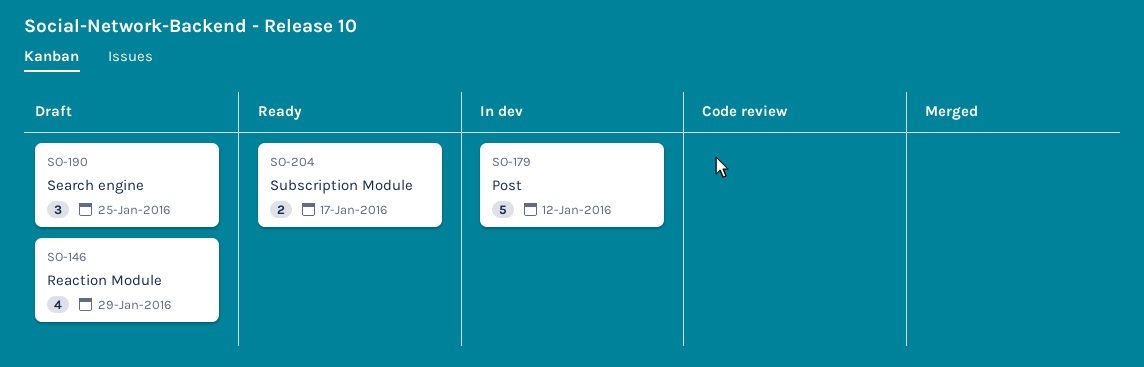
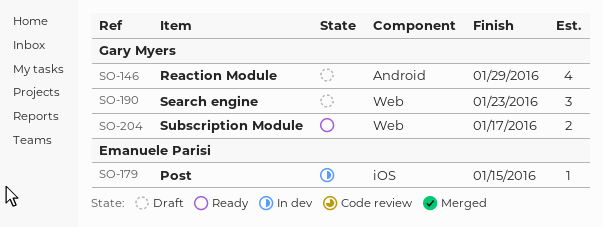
SO-179, estimate: 5 -> 1
SO-179, due: Jan 12 -> Jan 15
SO-190, due: Jan 25 -> Jan 23

